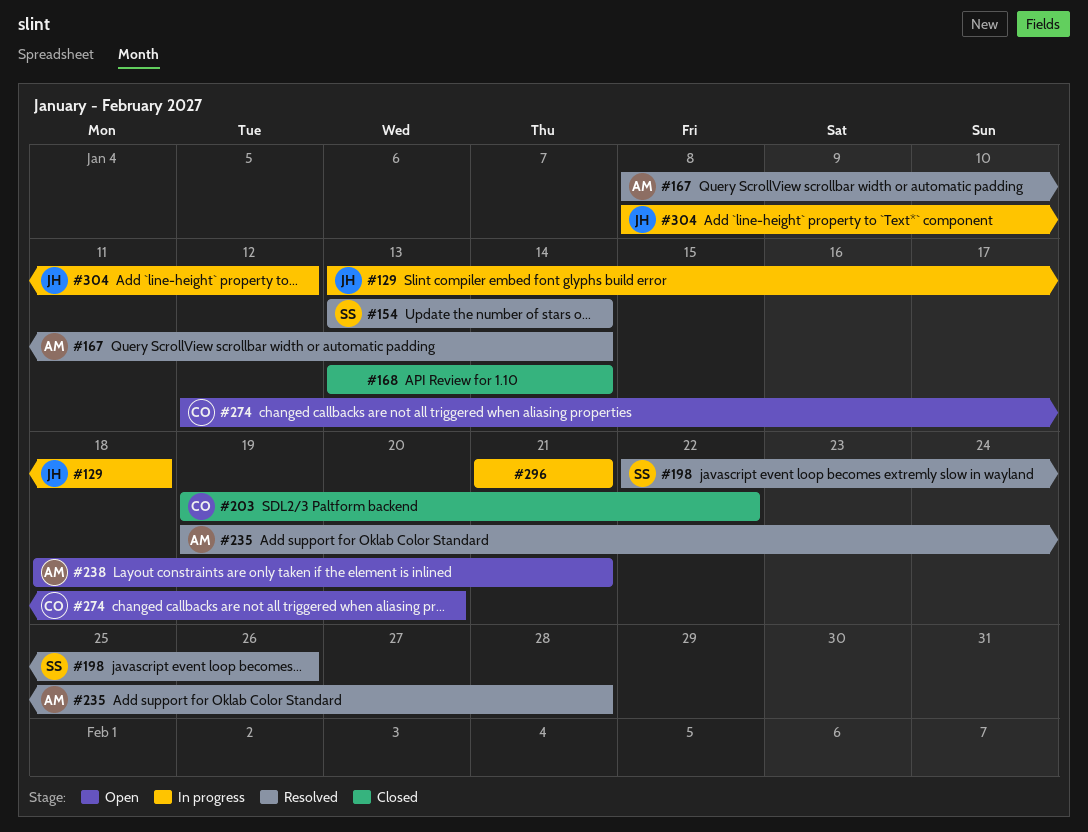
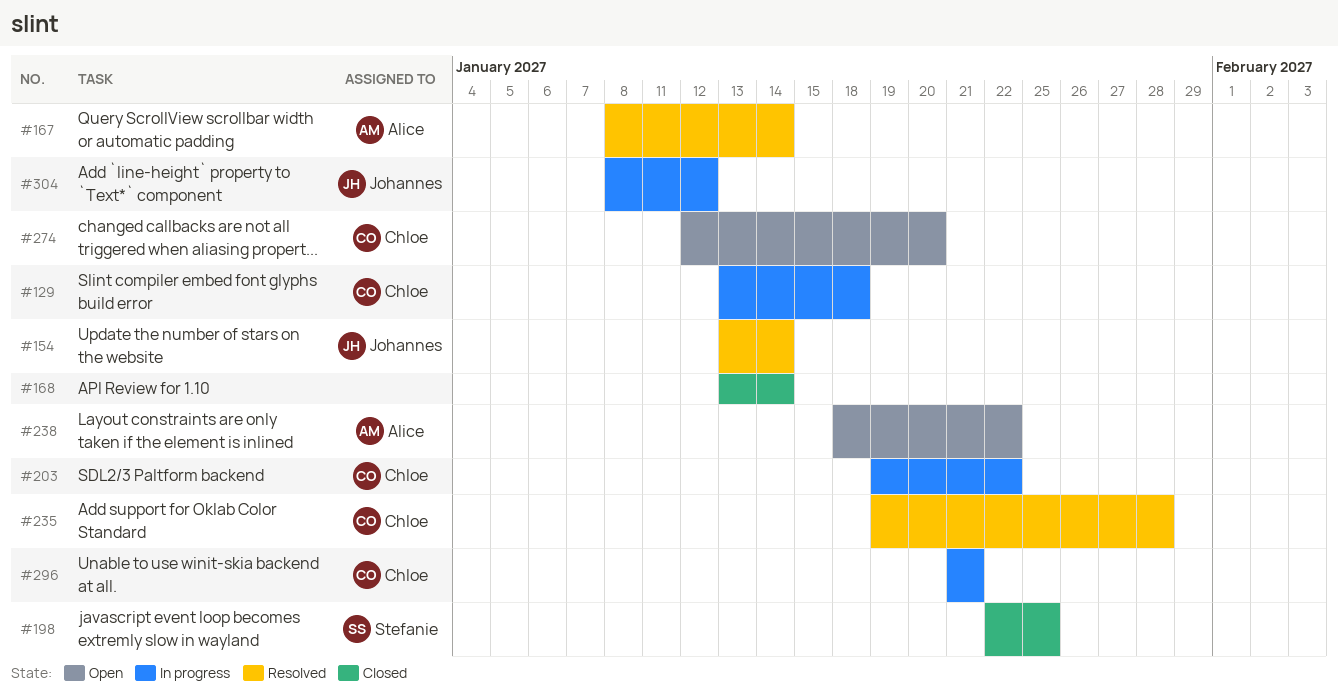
#129, owner: Johannes -> Chloe
#154, owner: Stefanie -> Johannes
#198, status: Resolved -> Closed
#198, due: Jan 26 -> Jan 25
#203, status: Closed -> In progress
#235, owner: Alice -> Chloe
#238, due: Jan 21 -> Jan 22
#296, owner: none -> Chloe

